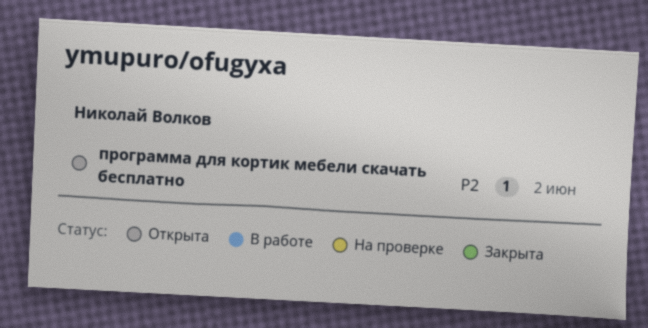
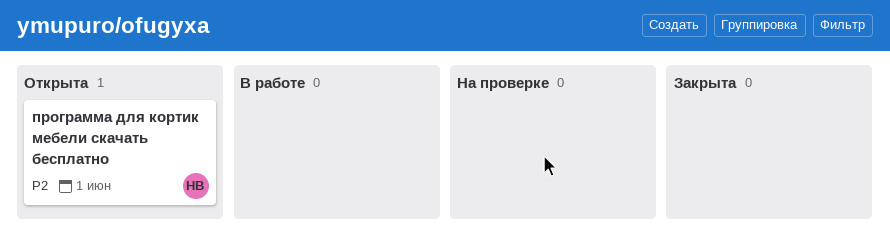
программа для кортик мебели скачать бесплатно, due: Jun 2 -> Jun 1

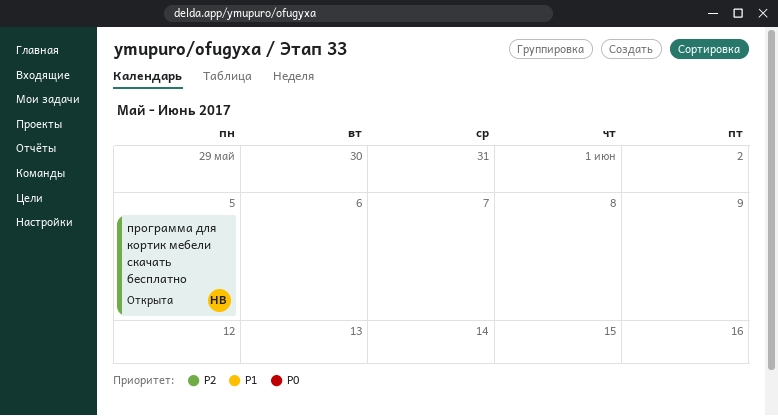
программа для кортик мебели скачать бесплатно, due: Jun 1 -> Jun 5

